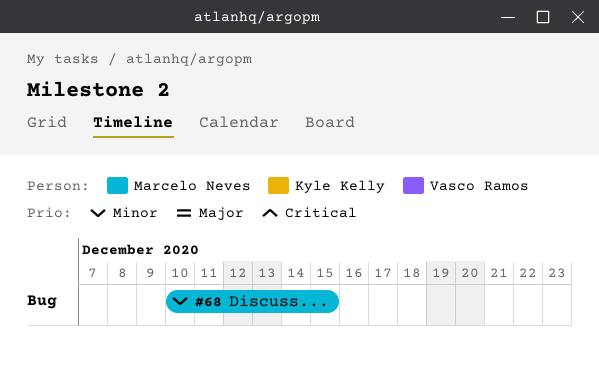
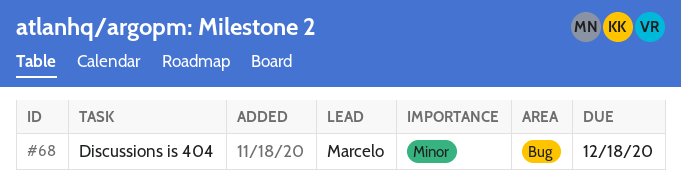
#68, due: Dec 15 -> Dec 18

